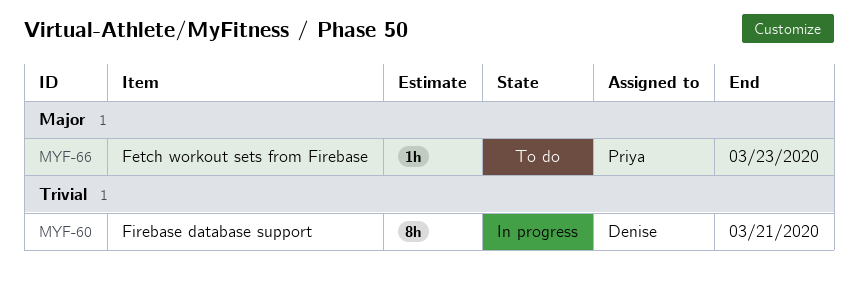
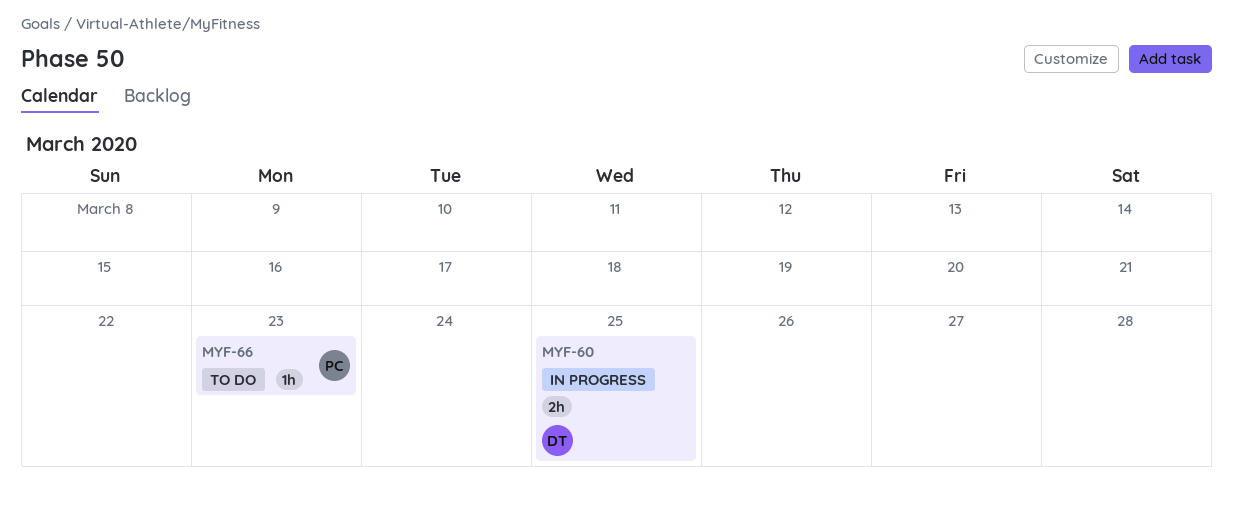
MYF-60, estimate: 8h -> 2h
MYF-60, due: Mar 21 -> Mar 25

